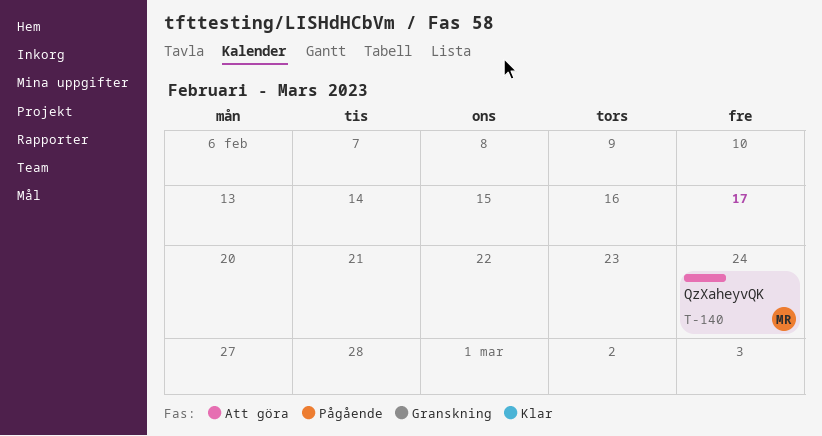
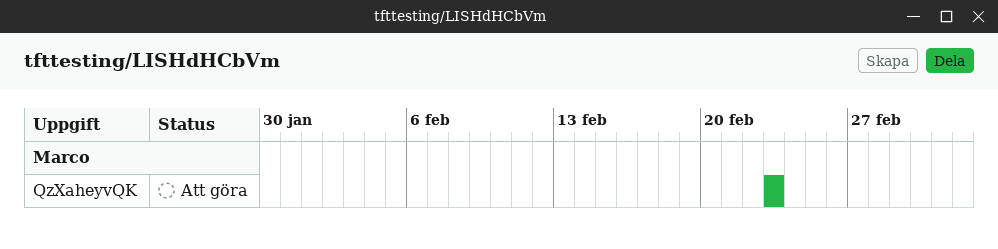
QzXaheyvQK, due: Feb 24 -> Feb 23

